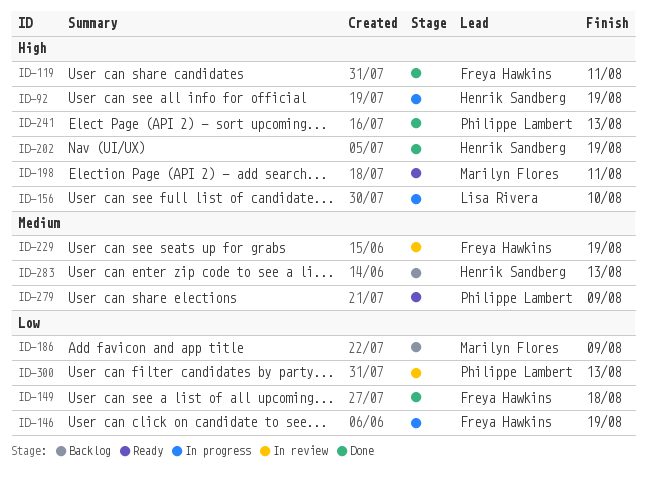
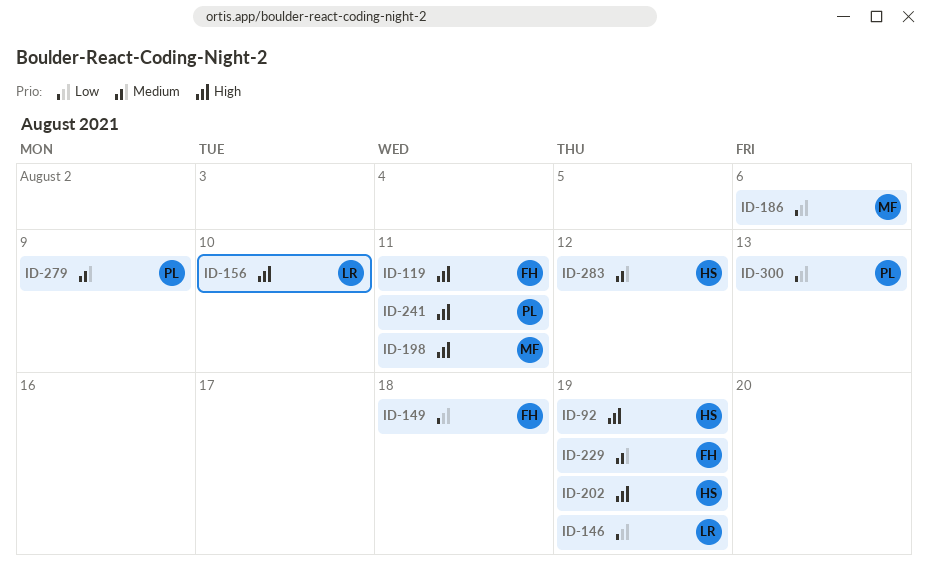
ID-146, owner: Freya Hawkins -> Lisa Rivera
ID-186, due: Aug 9 -> Aug 6
ID-241, due: Aug 13 -> Aug 11
ID-283, due: Aug 13 -> Aug 12

